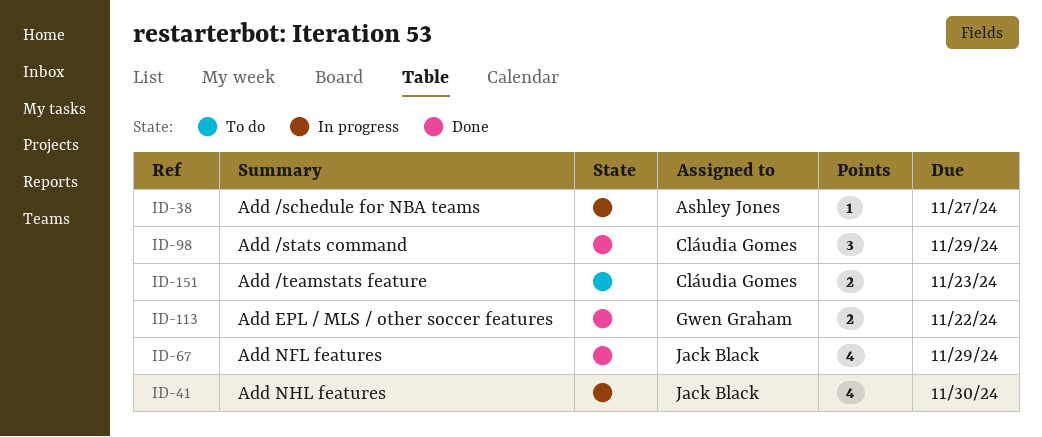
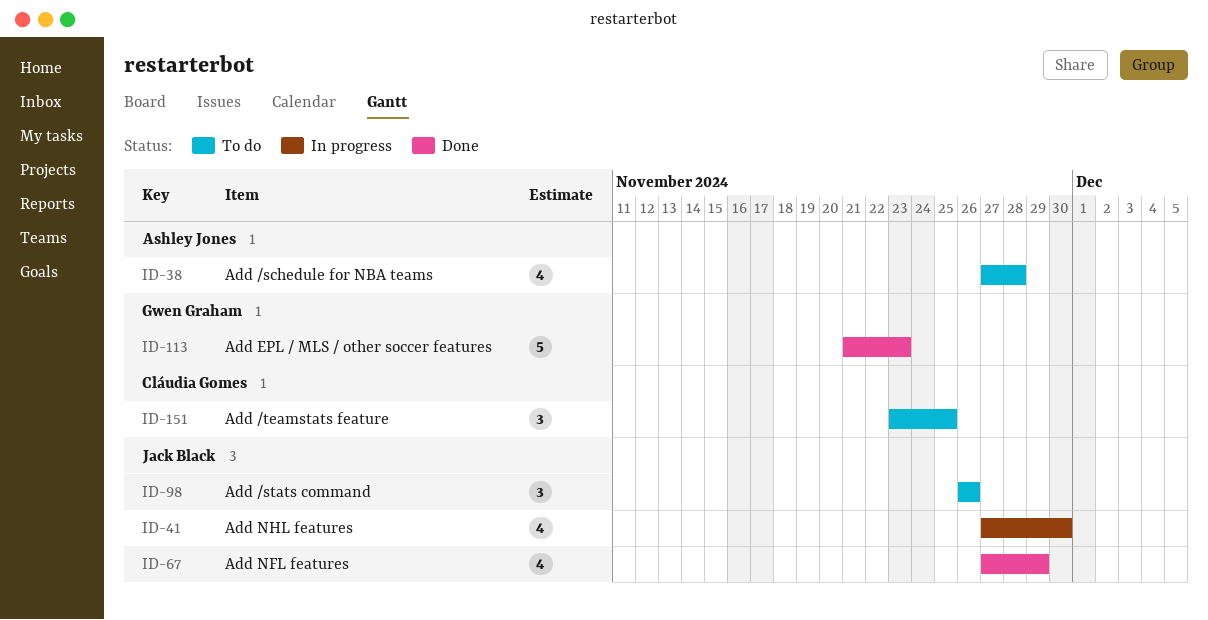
ID-38, status: In progress -> To do
ID-38, estimate: 1 -> 4
ID-38, due: Nov 27 -> Nov 28
ID-98, status: Done -> To do
ID-98, owner: Cláudia Gomes -> Jack Black
ID-98, due: Nov 29 -> Nov 26
ID-113, estimate: 2 -> 5
ID-113, due: Nov 22 -> Nov 23
ID-151, estimate: 2 -> 3
ID-151, due: Nov 23 -> Nov 25

